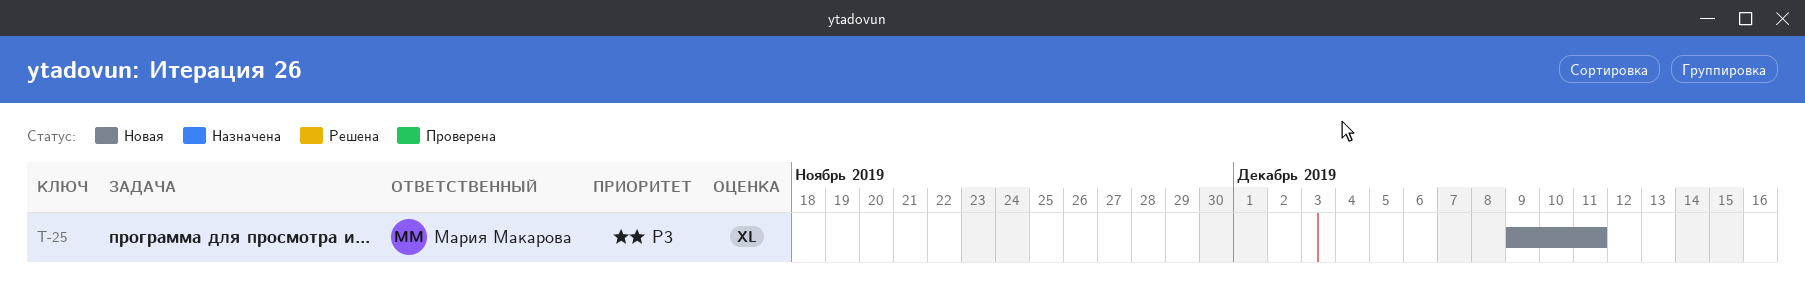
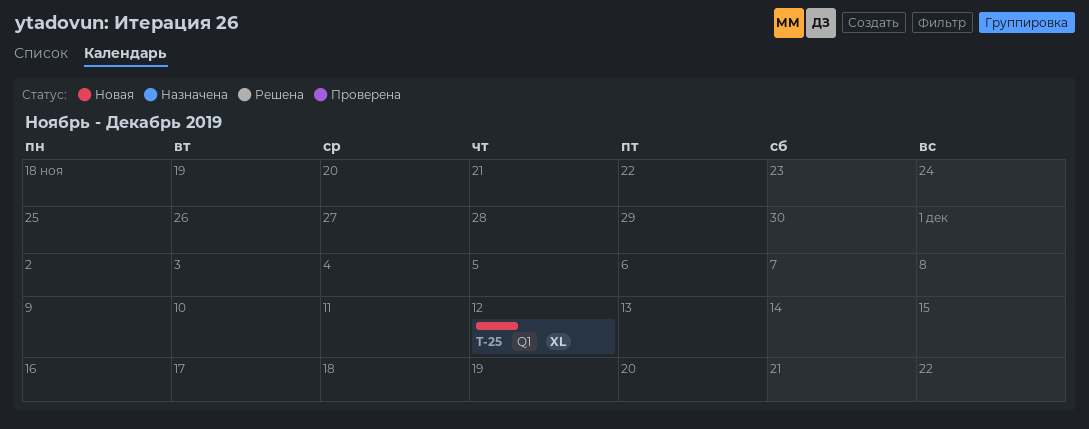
T-25, due: Dec 11 -> Dec 12

